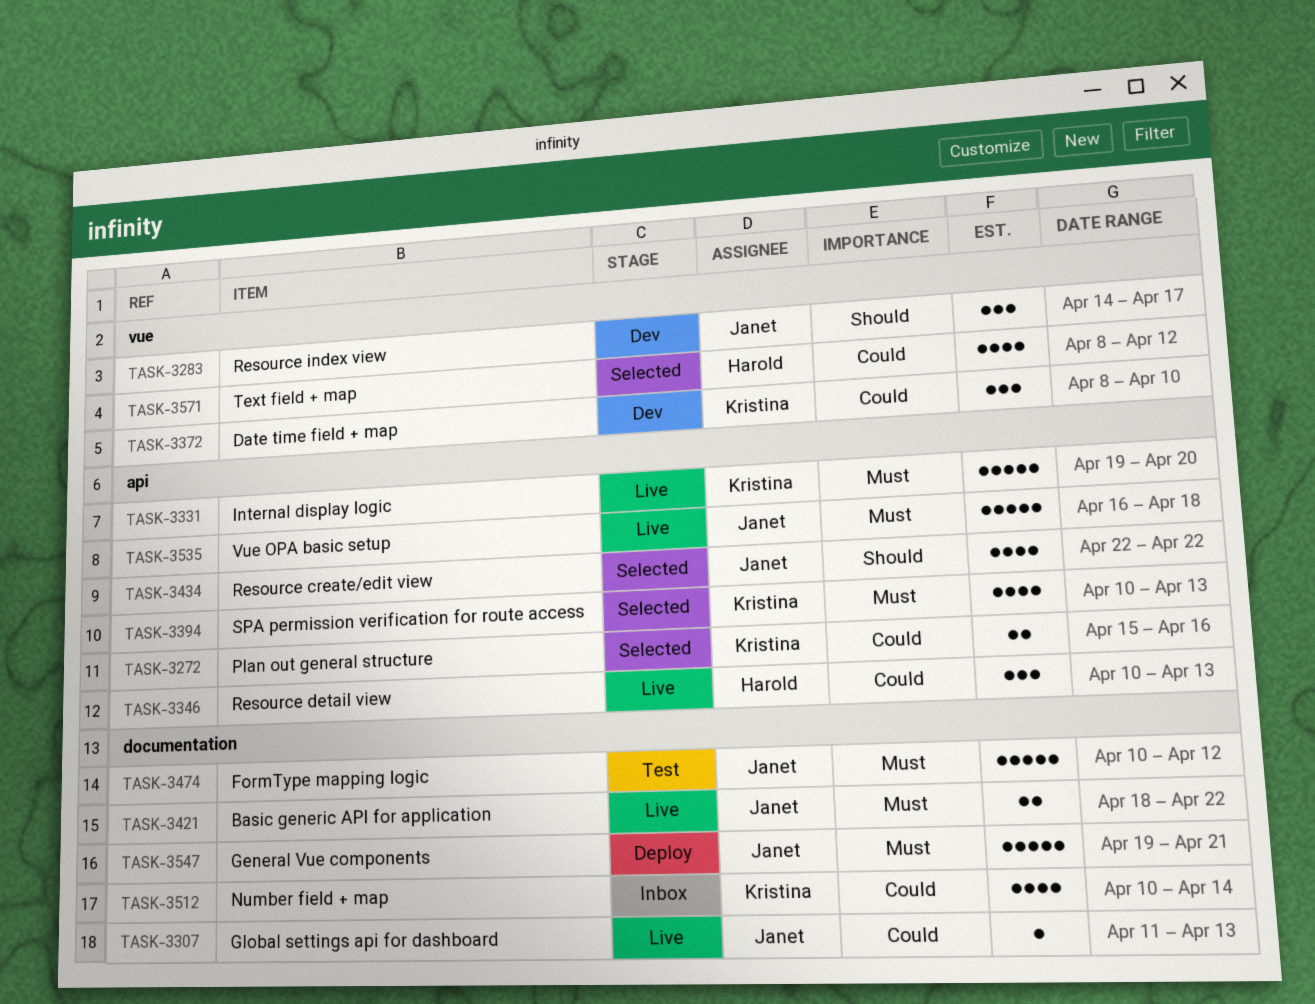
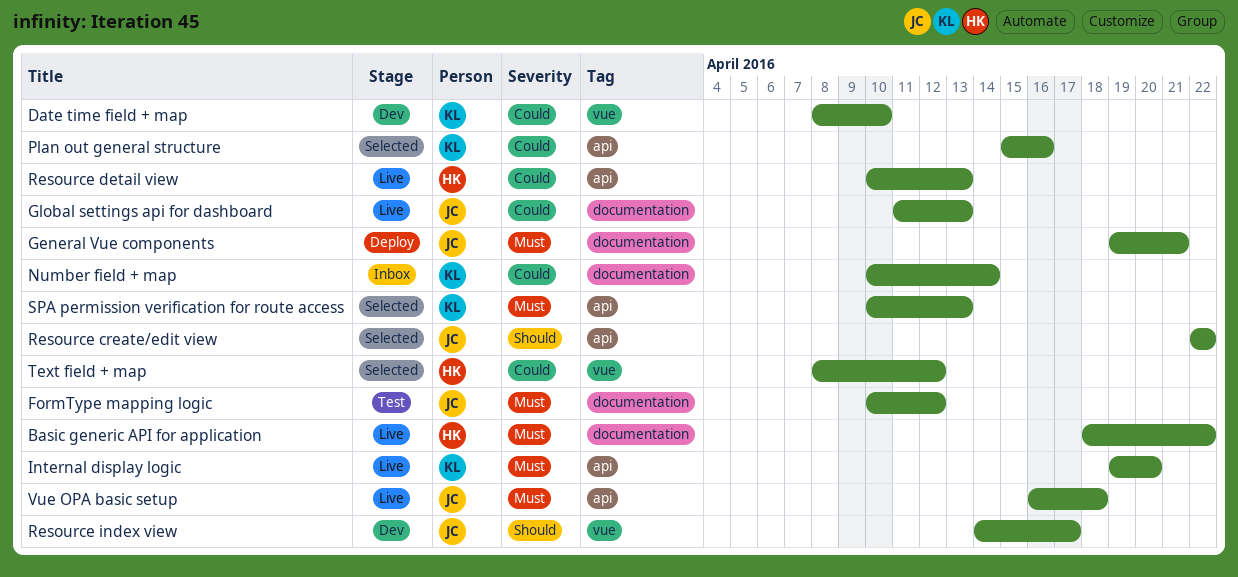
Basic generic API for application, owner: Janet -> Harold

